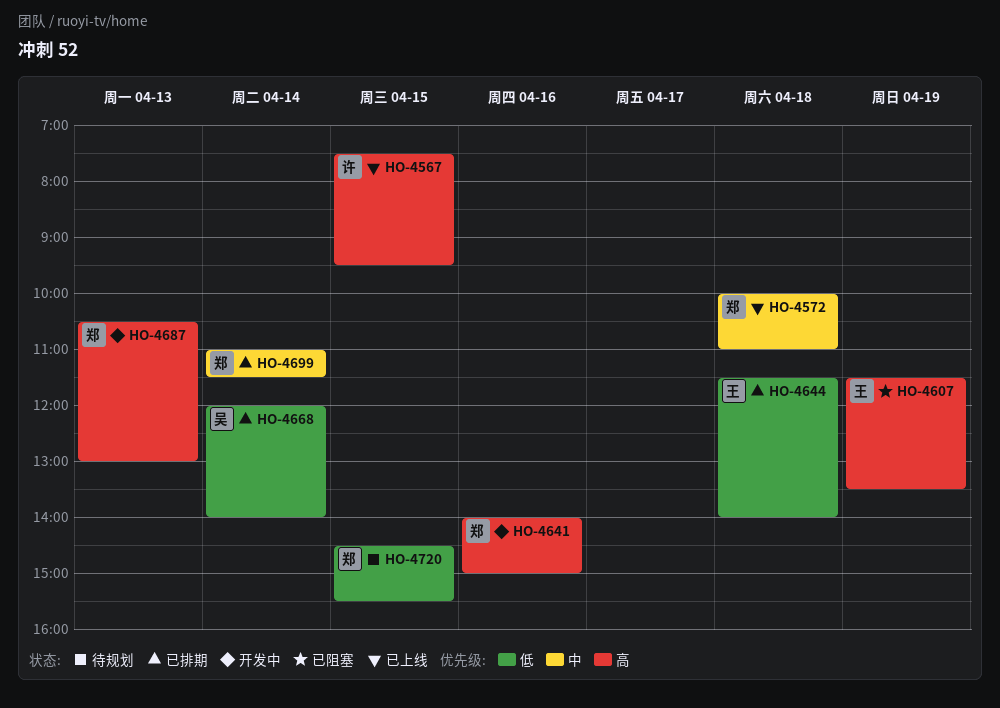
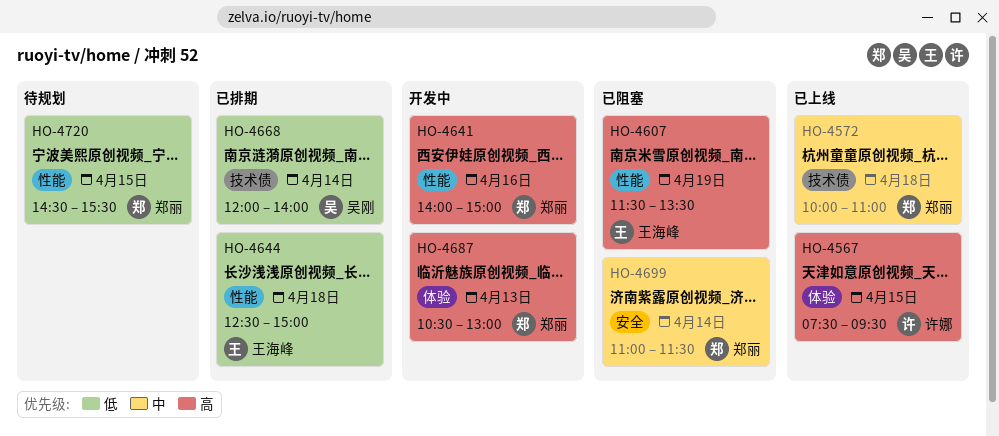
HO-4644, begins: 11:30 -> 12:30
HO-4644, ends: 14:00 -> 15:00
HO-4699, status: 已排期 -> 已阻塞

